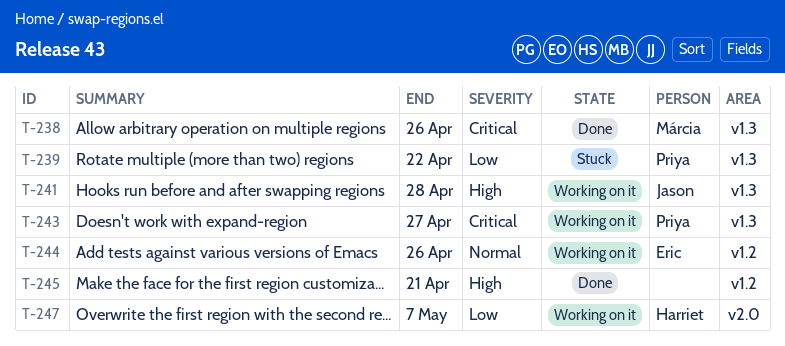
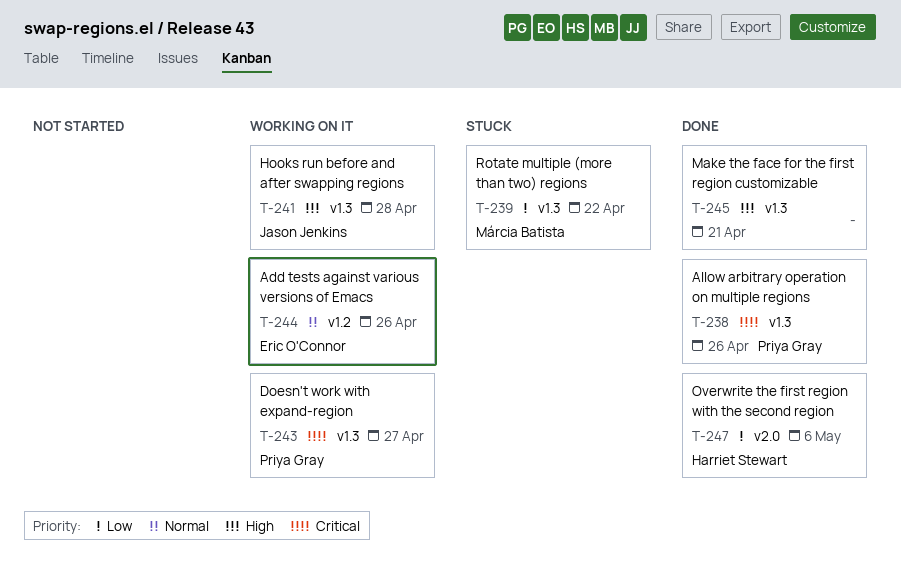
T-238, owner: Márcia Batista -> Priya Gray
T-239, owner: Priya Gray -> Márcia Batista
T-245, label: v1.2 -> v1.3
T-247, status: Working on it -> Done
T-247, due: May 7 -> May 6

